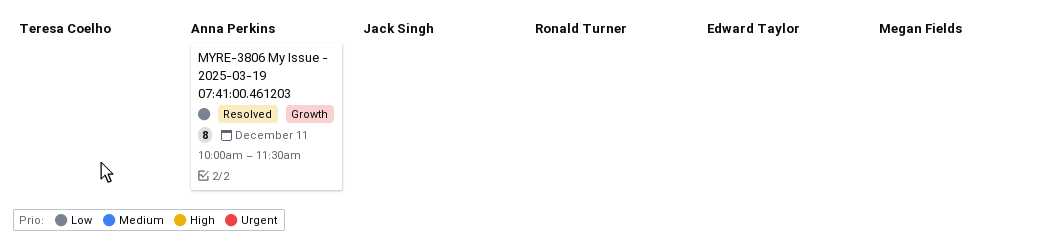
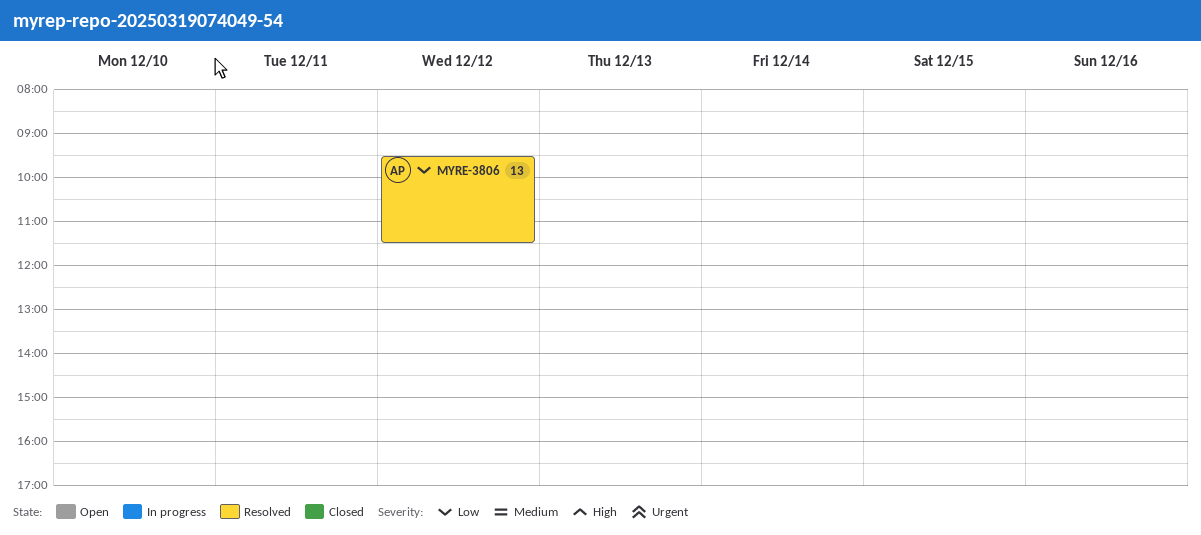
MYRE-3806, estimate: 8 -> 13
MYRE-3806, day: Dec 11 -> Dec 12
MYRE-3806, begins: 10:00 -> 09:30

